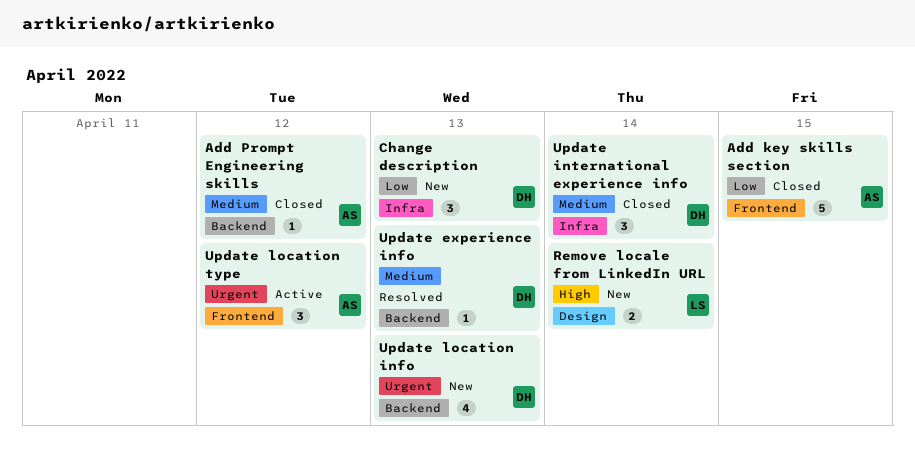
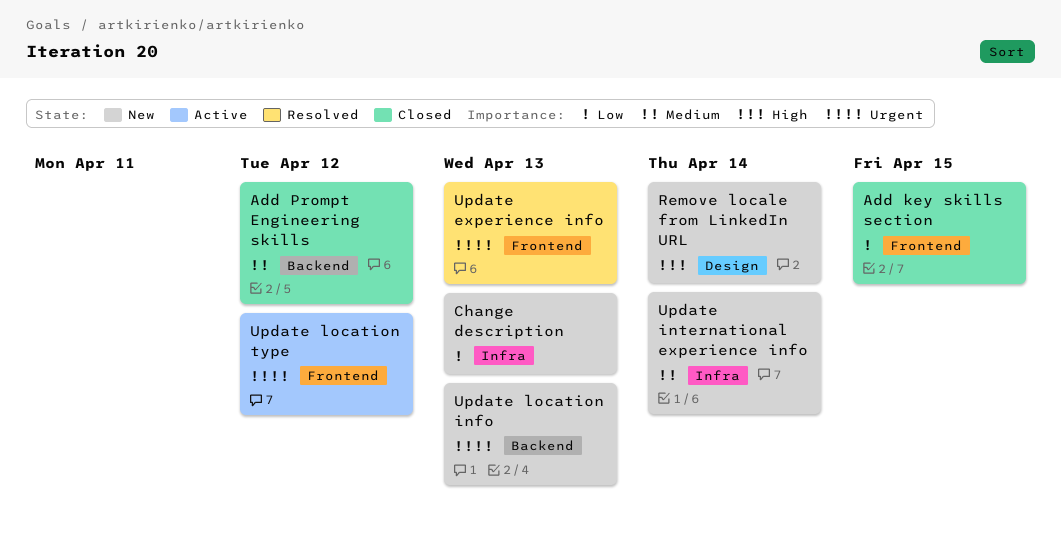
Update experience info, priority: Medium -> Urgent
Update experience info, label: Backend -> Frontend
Update international experience info, status: Closed -> New

